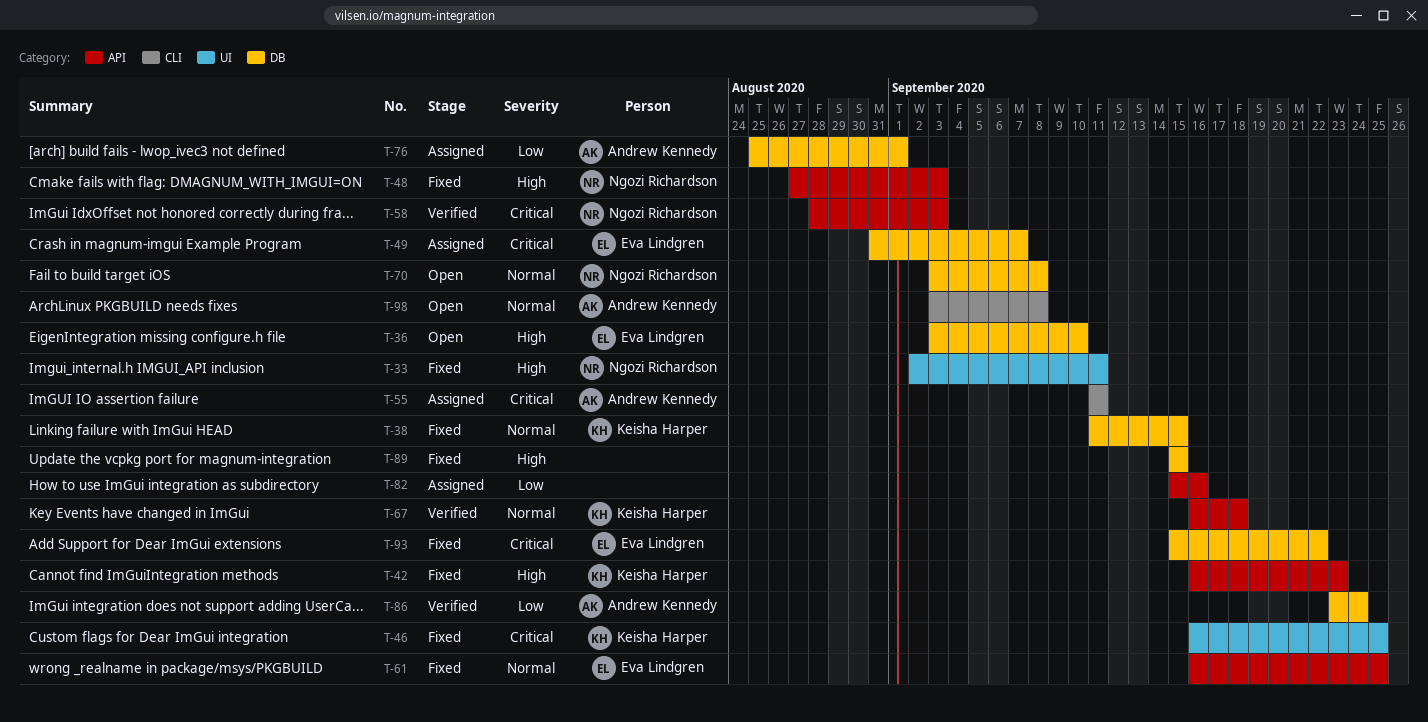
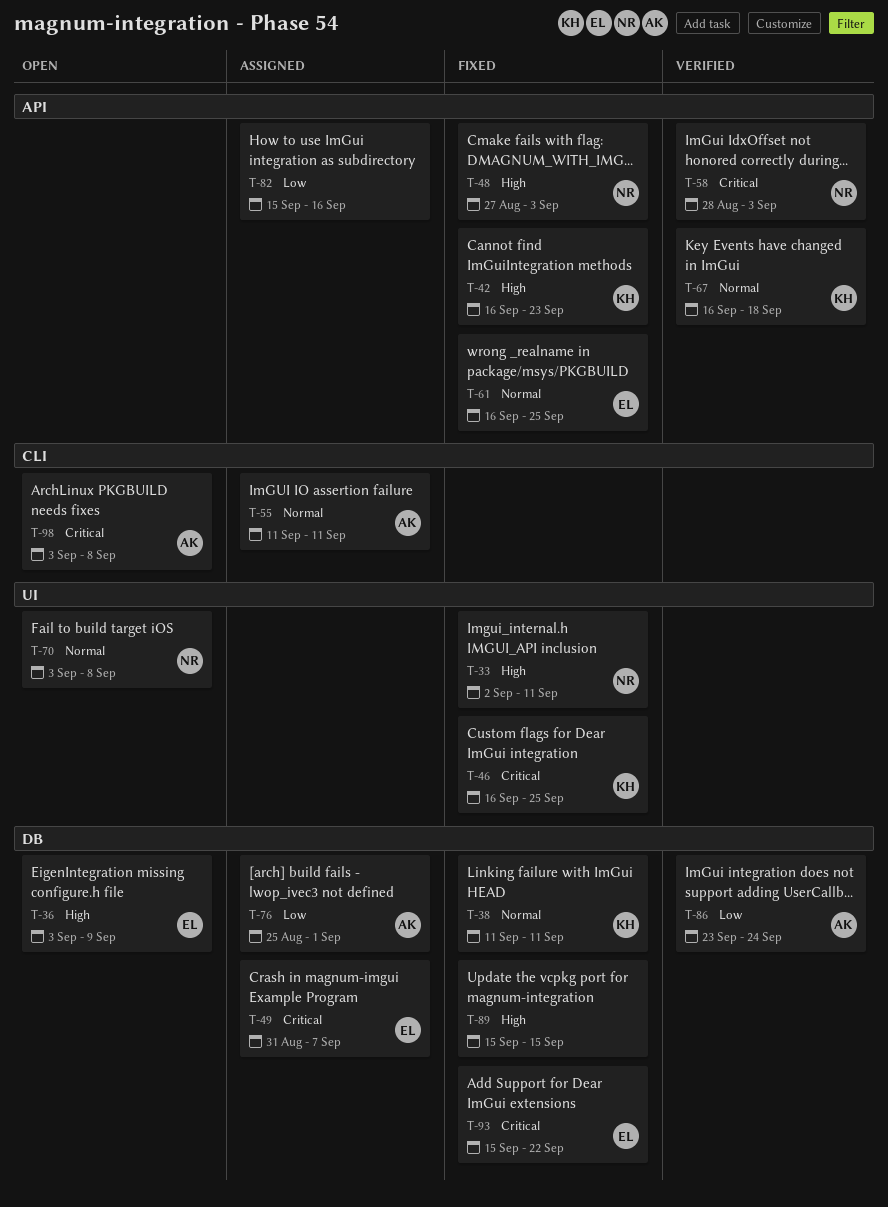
T-36, due: Sep 10 -> Sep 9
T-38, due: Sep 15 -> Sep 11
T-55, priority: Critical -> Normal
T-70, label: DB -> UI
T-98, priority: Normal -> Critical

